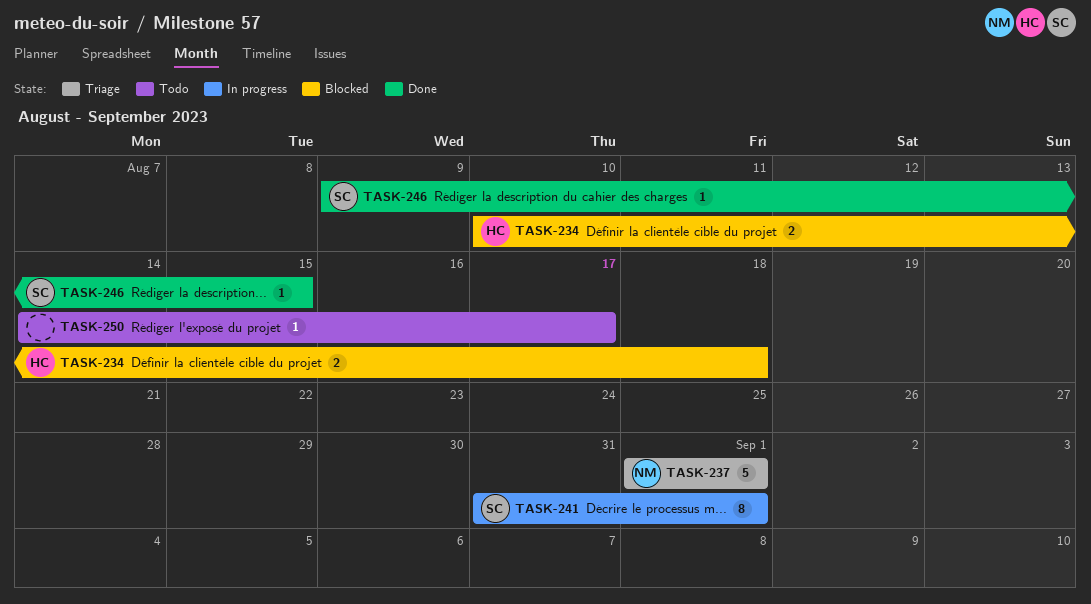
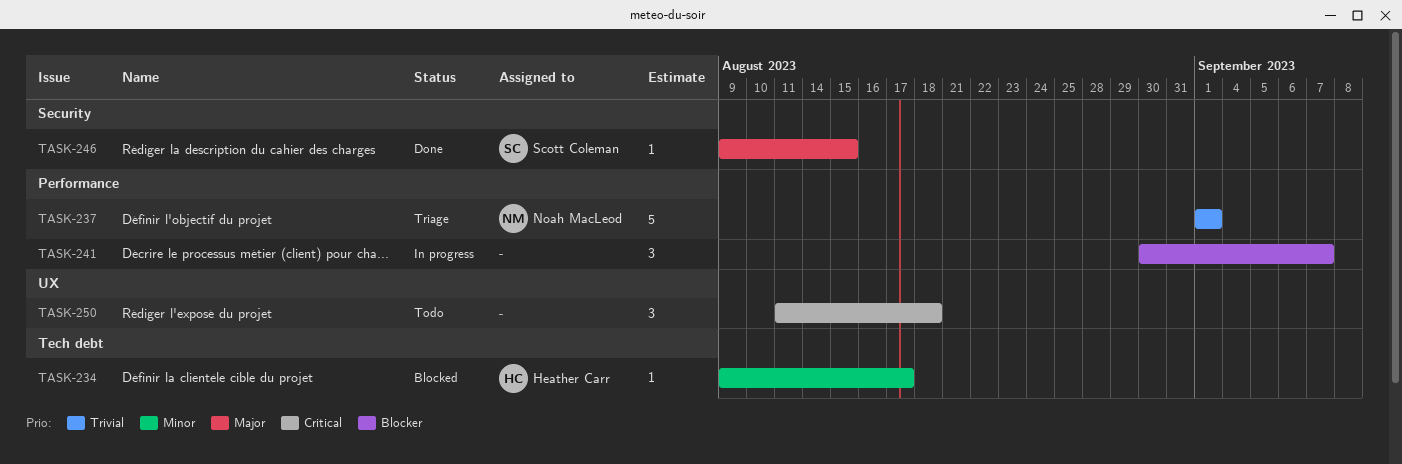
TASK-234, estimate: 2 -> 1
TASK-234, start: Aug 10 -> Aug 9
TASK-234, due: Aug 18 -> Aug 17
TASK-241, owner: Scott Coleman -> none
TASK-241, estimate: 8 -> 3
TASK-241, start: Aug 31 -> Aug 30
TASK-241, due: Sep 1 -> Sep 7
TASK-250, estimate: 1 -> 3
TASK-250, start: Aug 14 -> Aug 11
TASK-250, due: Aug 17 -> Aug 18

